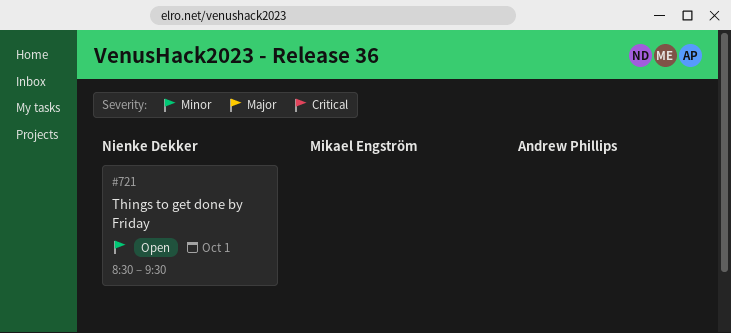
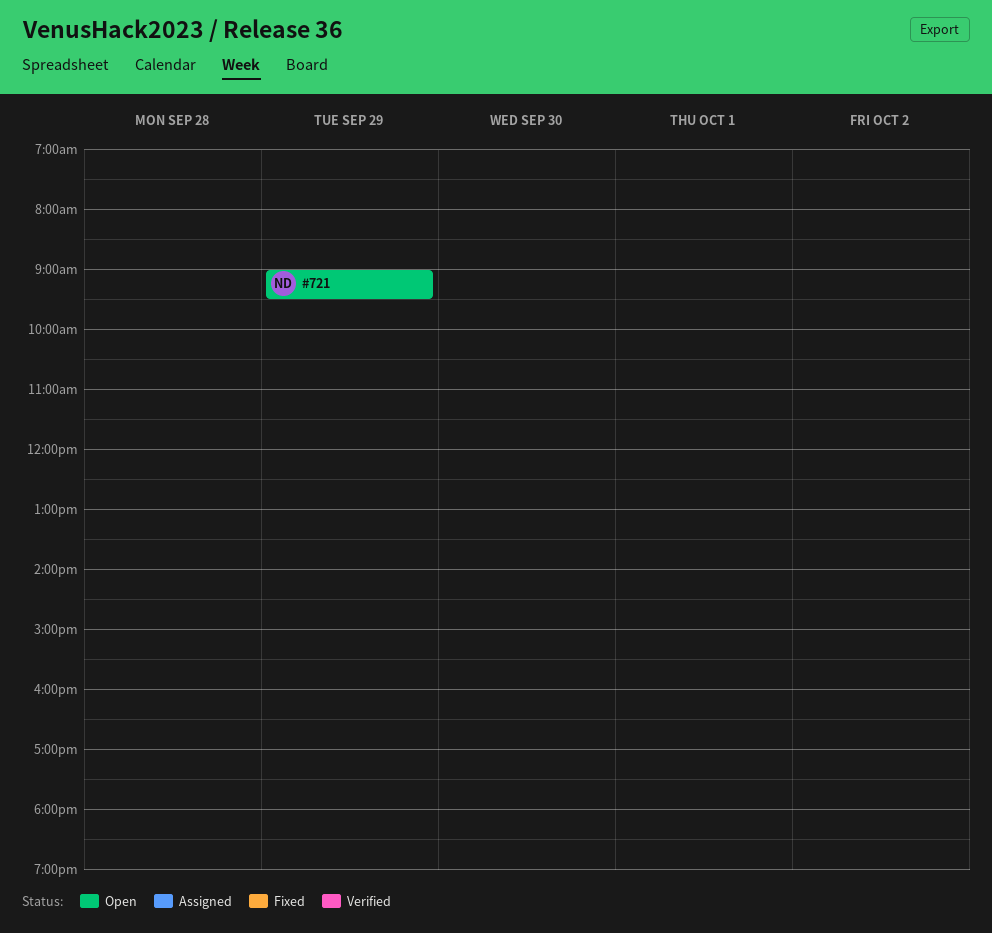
#721, day: Oct 1 -> Sep 29
#721, begins: 08:30 -> 09:00

